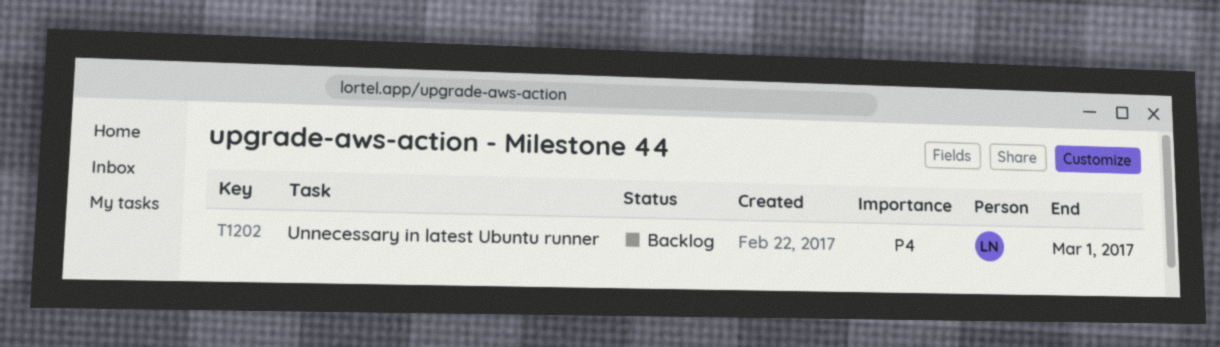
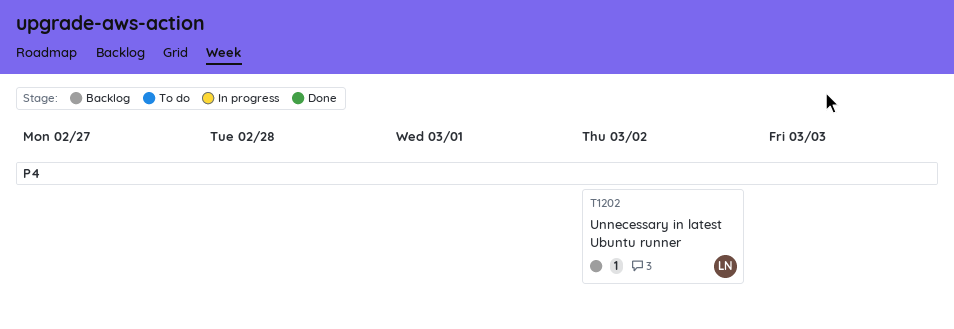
T1202, due: Mar 1 -> Mar 2

